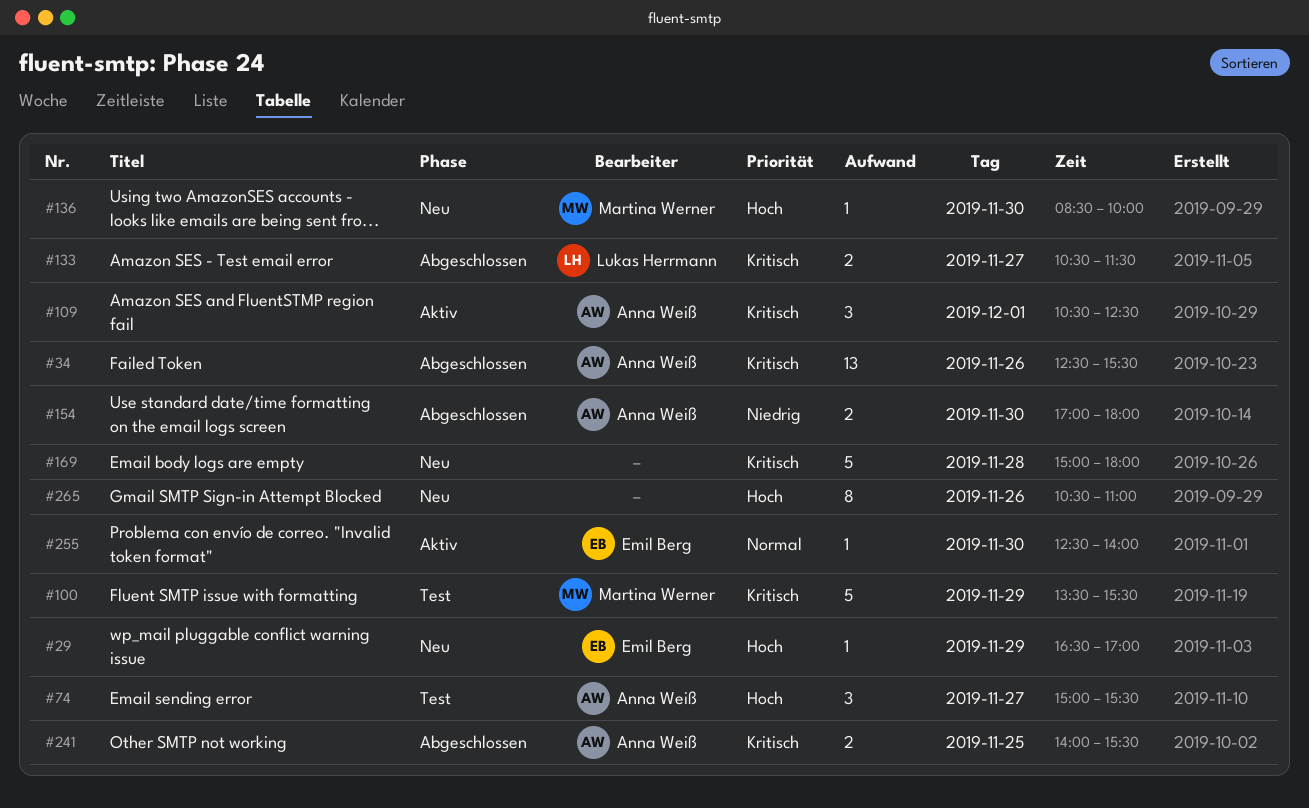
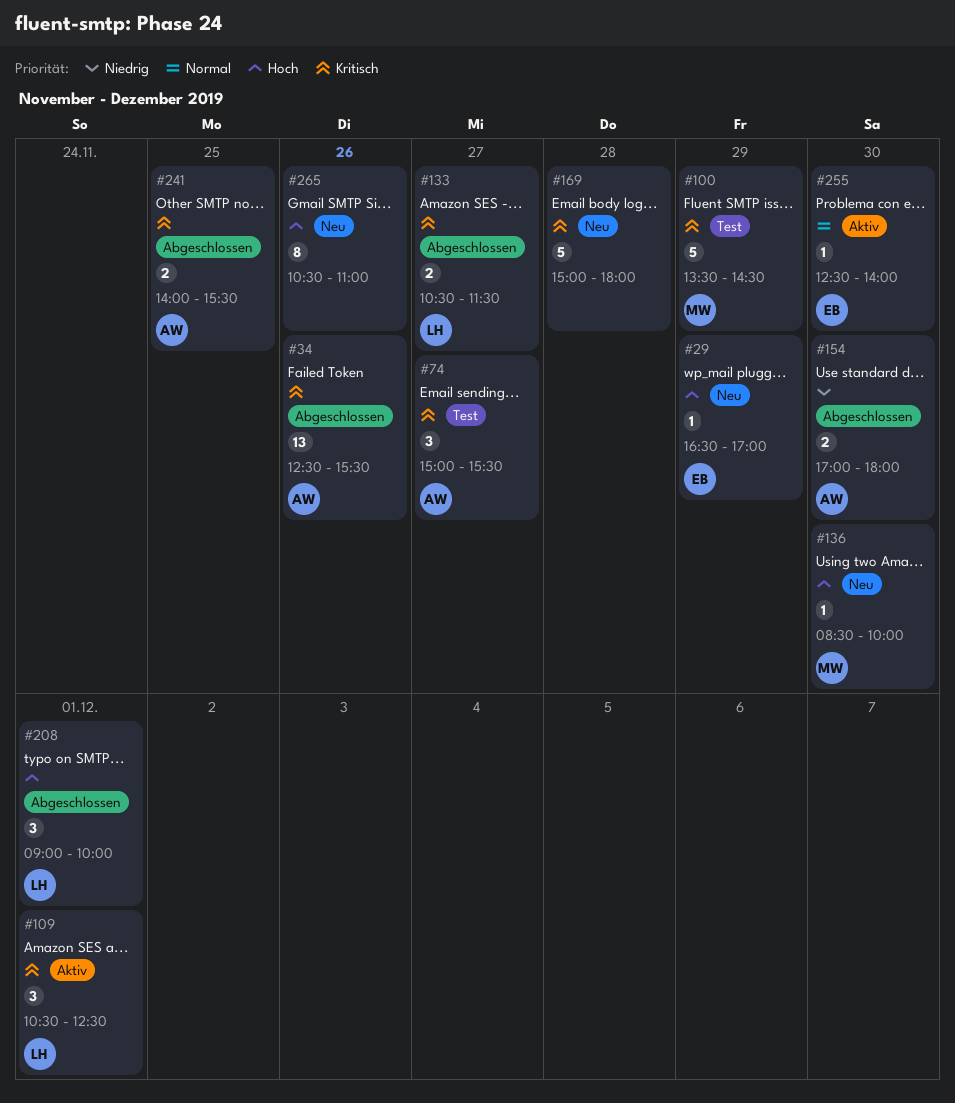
#74, priority: Hoch -> Kritisch
#100, ends: 15:30 -> 14:30
#109, owner: Anna Weiß -> Lukas Herrmann
#208: none -> present

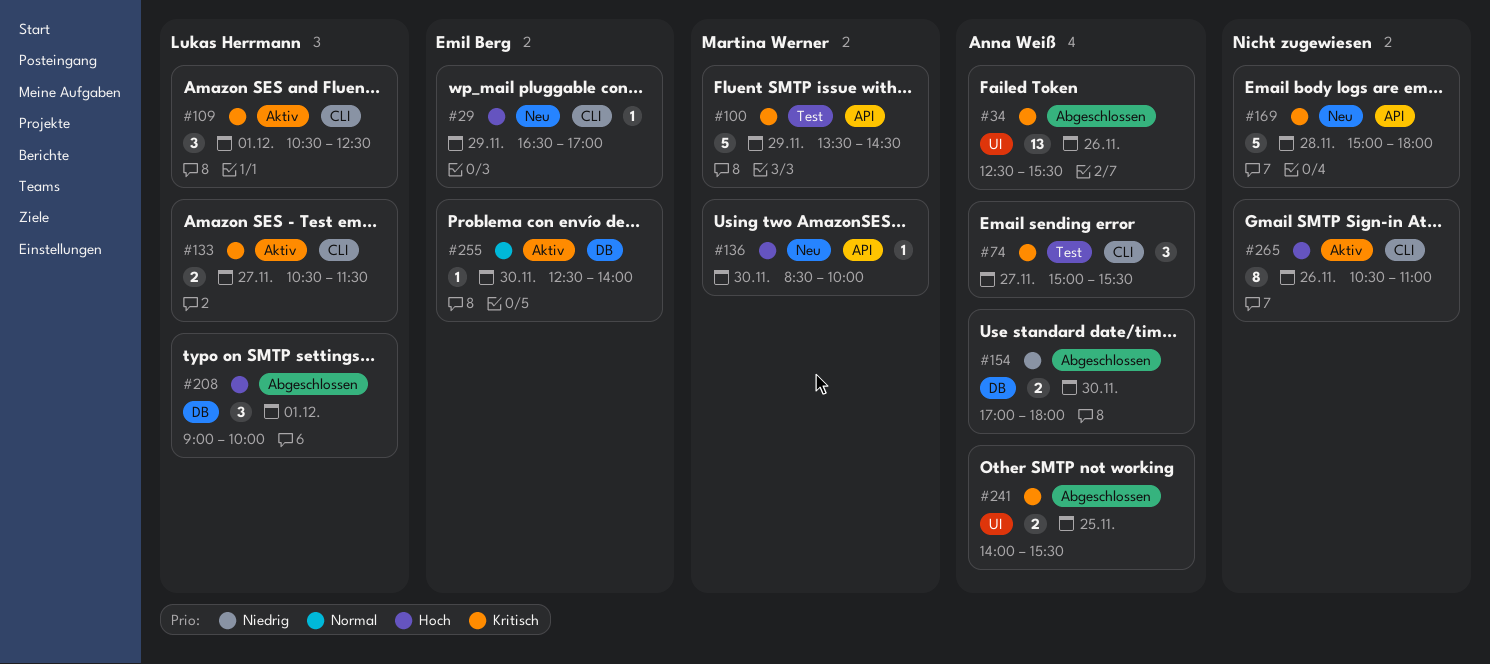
#133, status: Abgeschlossen -> Aktiv
#265, status: Neu -> Aktiv

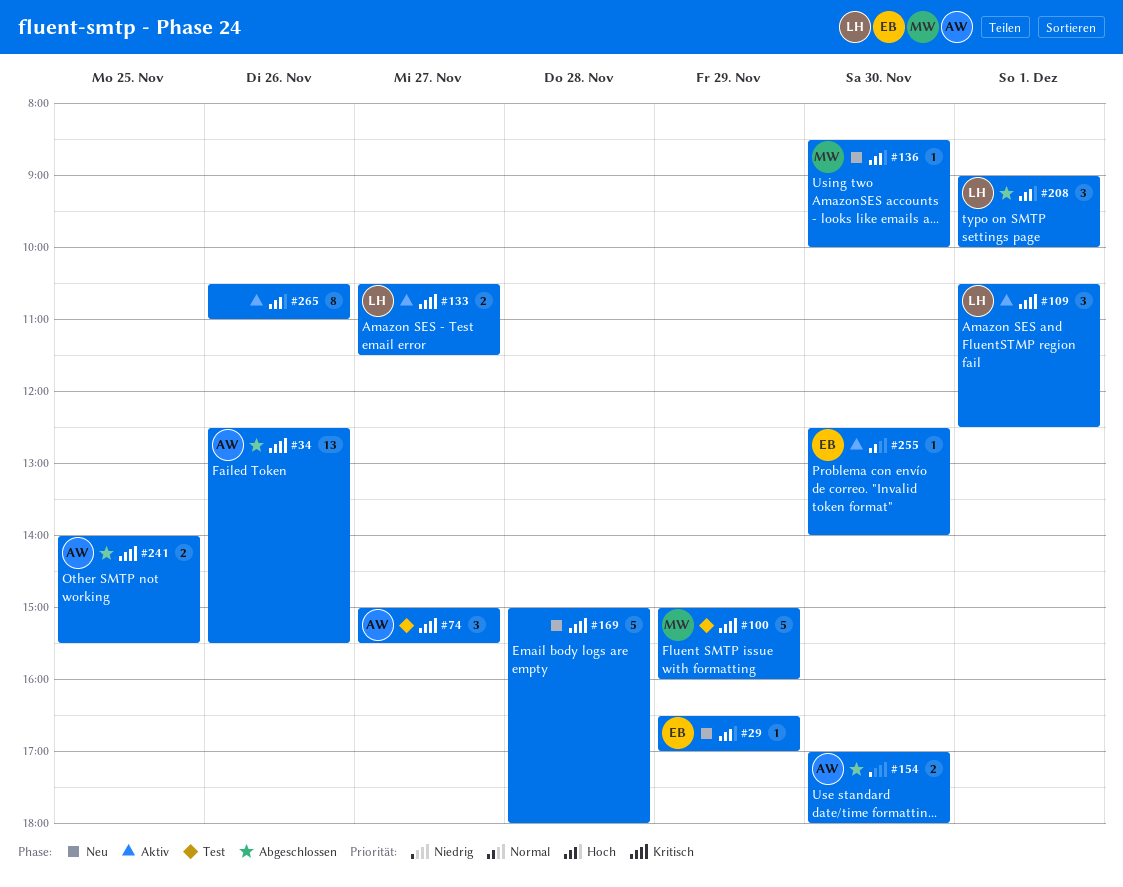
#100, begins: 13:30 -> 15:00
#100, ends: 14:30 -> 16:00

